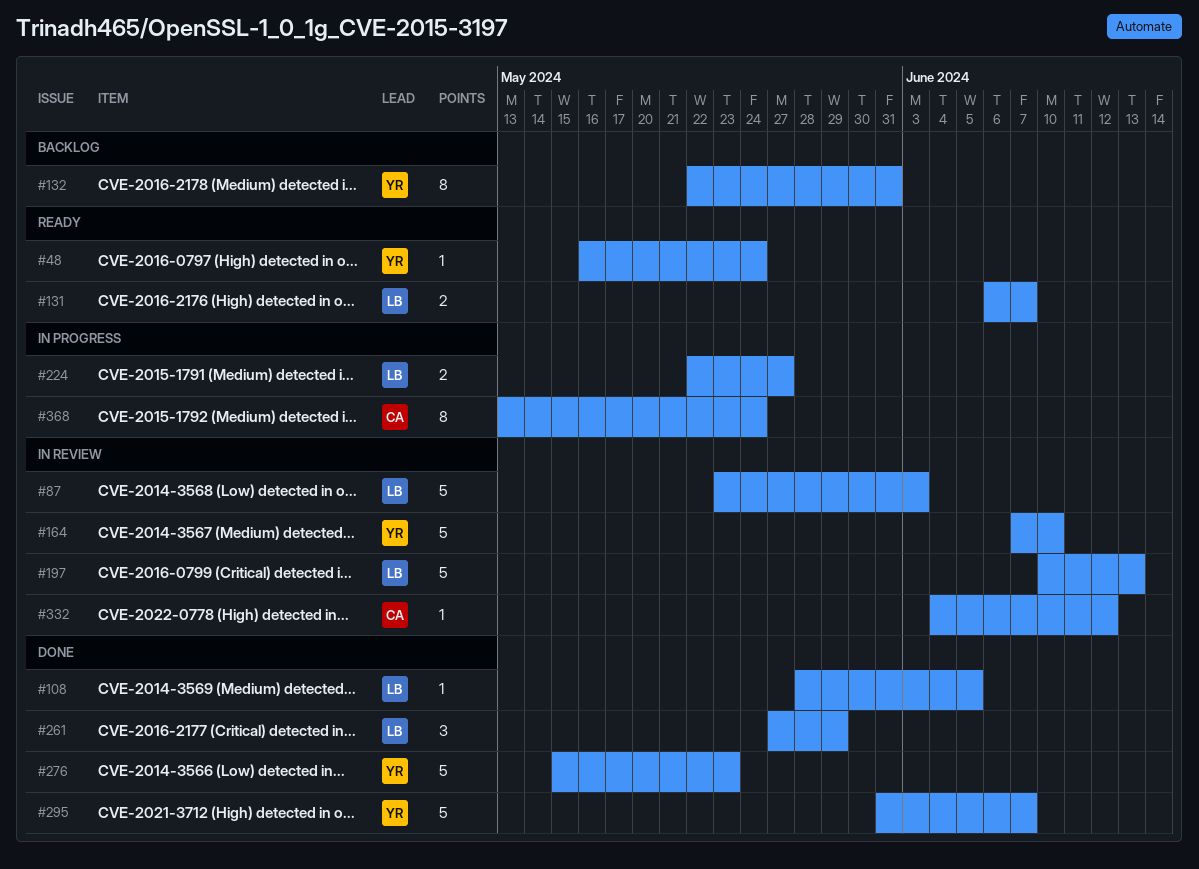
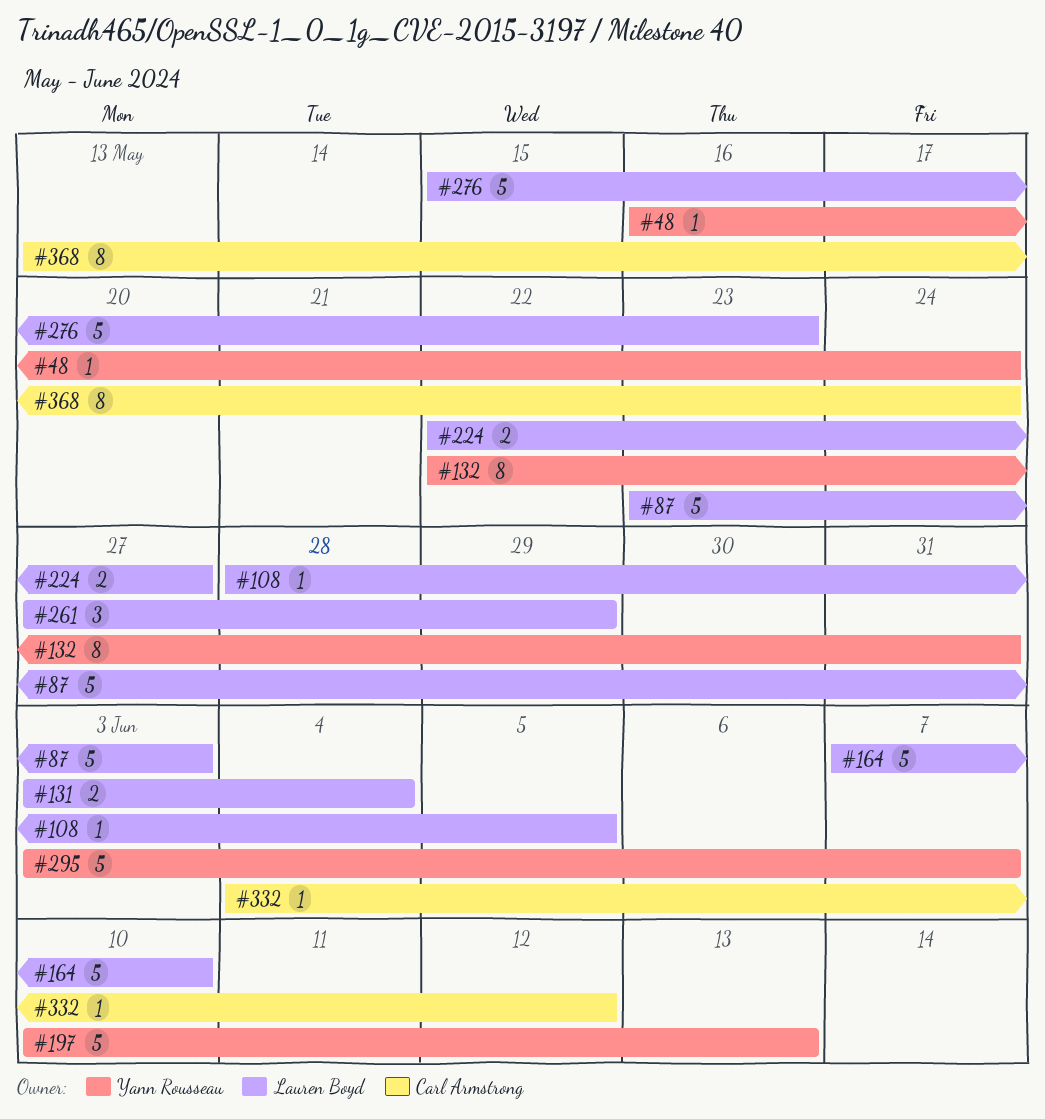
#131, start: Jun 6 -> Jun 3
#131, due: Jun 7 -> Jun 4
#164, owner: Yann Rousseau -> Lauren Boyd
#197, owner: Lauren Boyd -> Yann Rousseau
#276, owner: Yann Rousseau -> Lauren Boyd
#295, start: May 31 -> Jun 3

